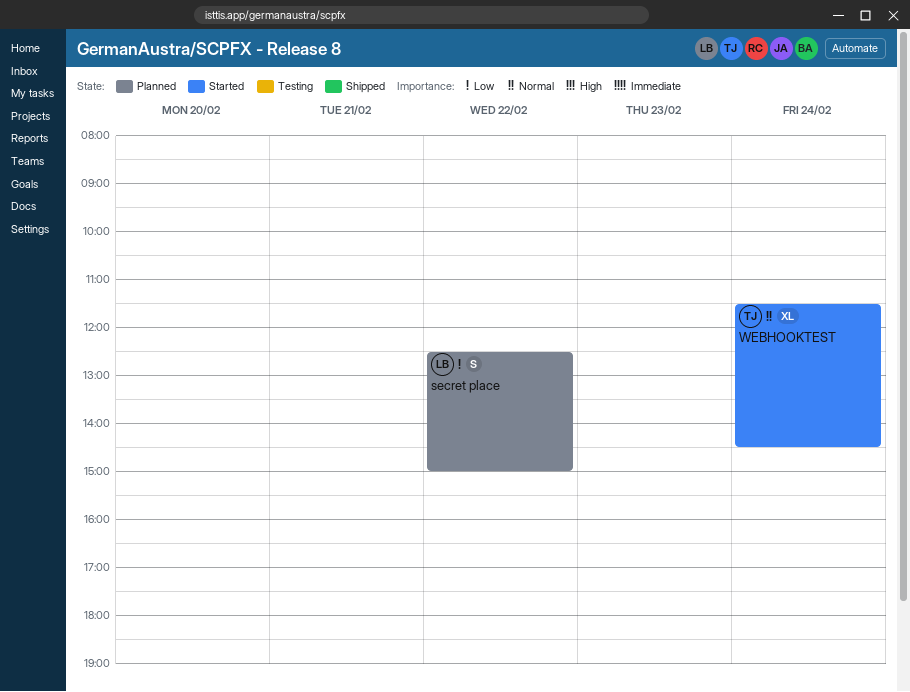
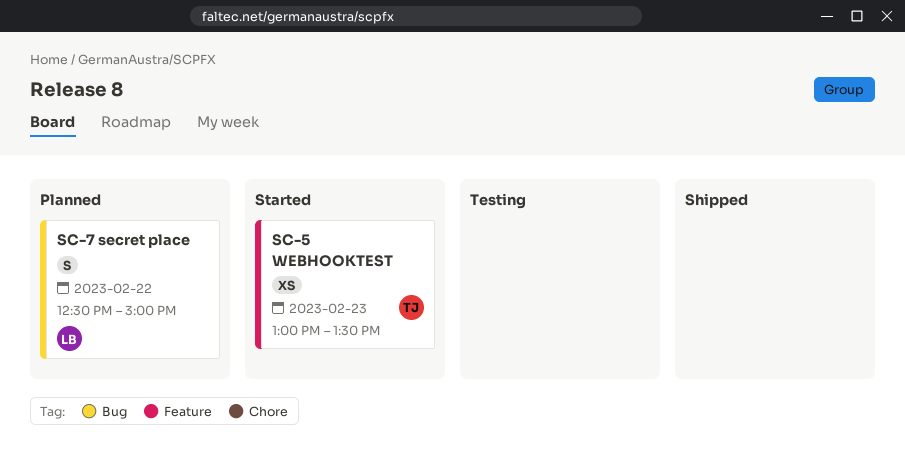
WEBHOOKTEST, estimate: XL -> XS
WEBHOOKTEST, day: Feb 24 -> Feb 23
WEBHOOKTEST, begins: 11:30 -> 13:00
WEBHOOKTEST, ends: 14:30 -> 13:30

